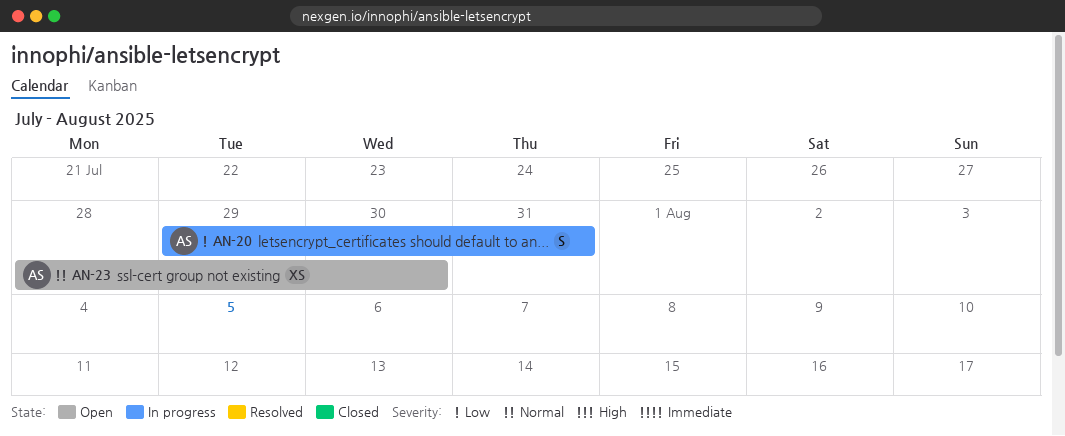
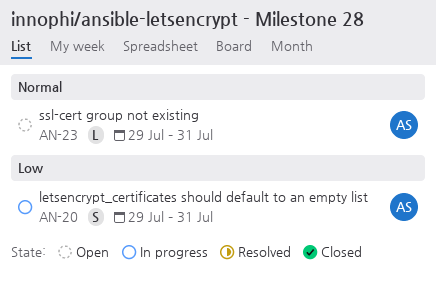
AN-23, estimate: XS -> L
AN-23, start: Jul 28 -> Jul 29
AN-23, due: Jul 30 -> Jul 31

